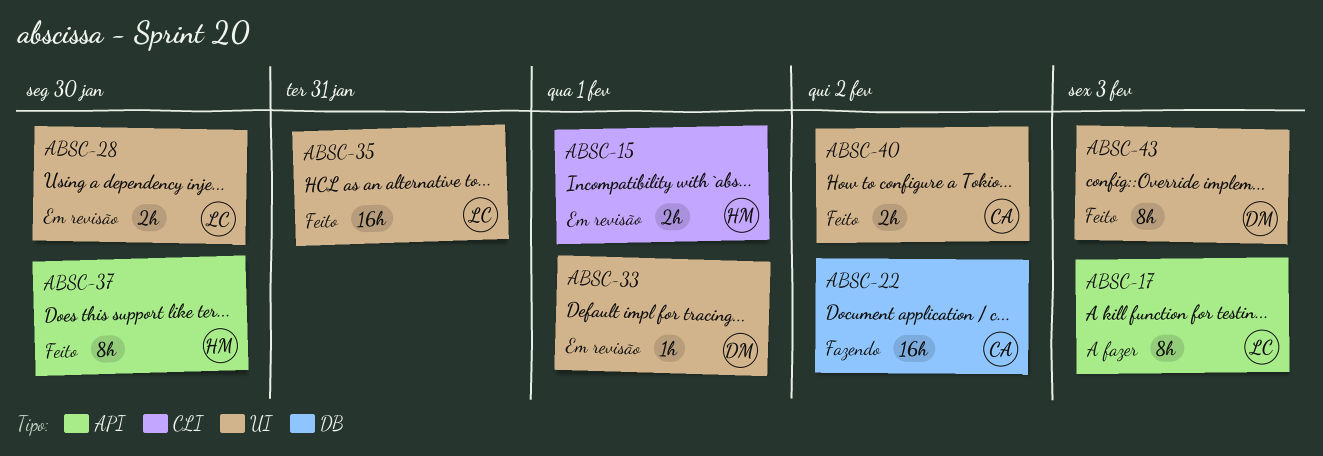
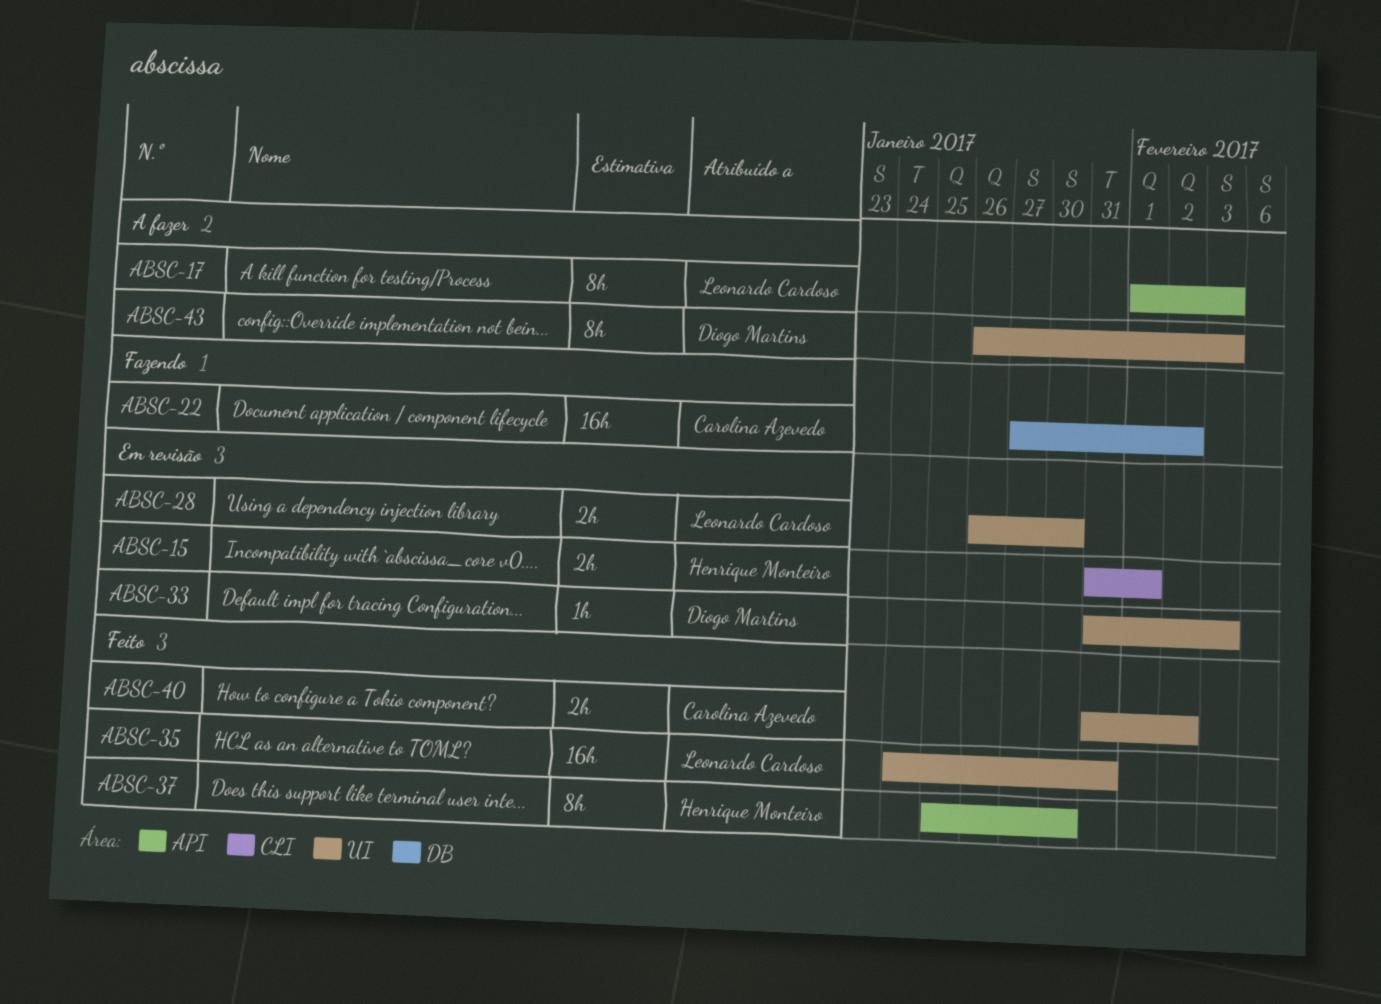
ABSC-33, due: Feb 1 -> Feb 3
ABSC-43, status: Feito -> A fazer

